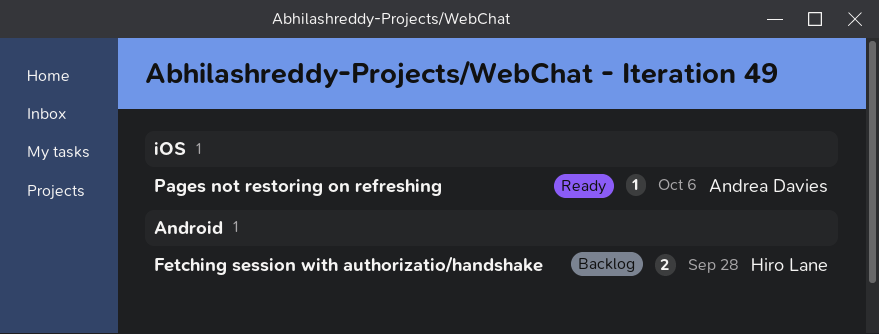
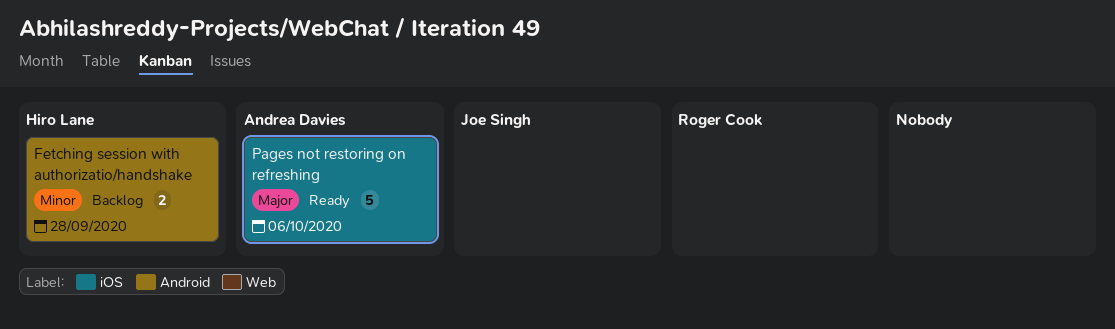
Pages not restoring on refreshing, estimate: 1 -> 5

